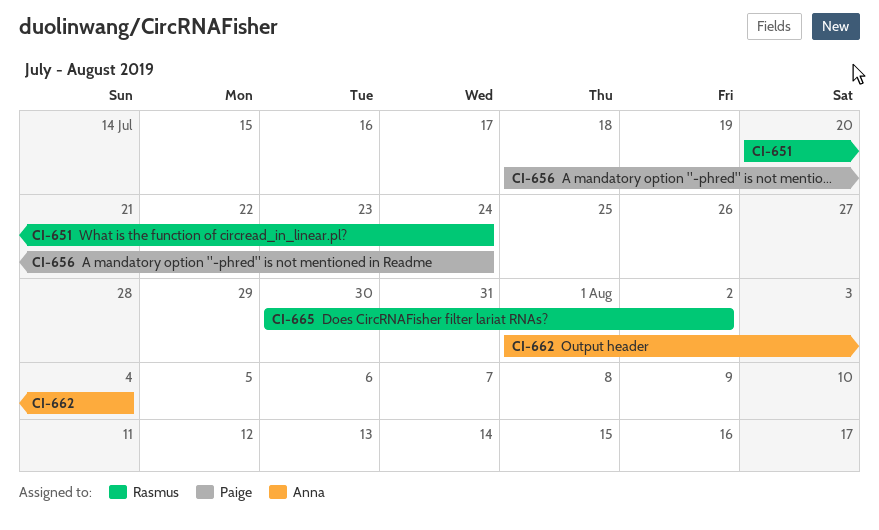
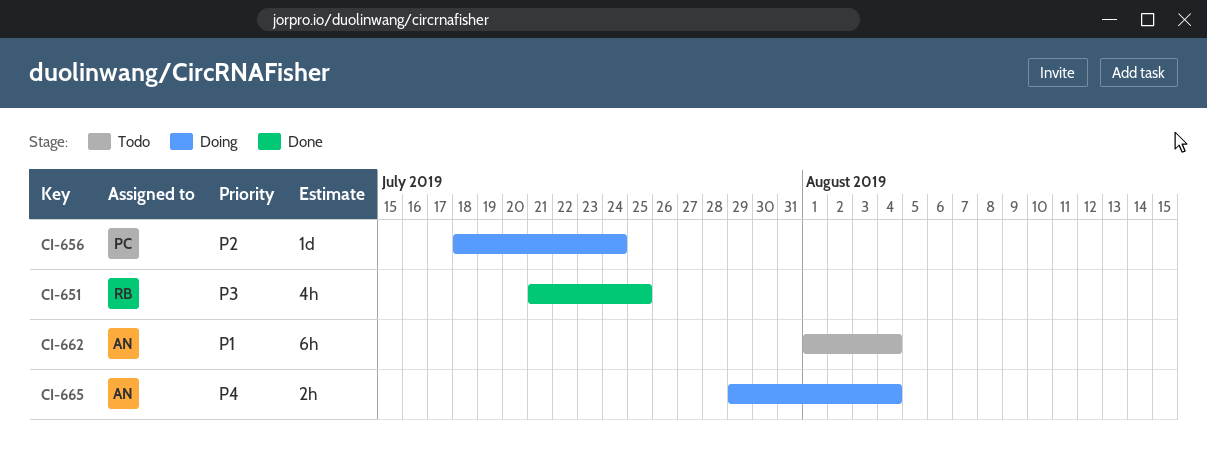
CI-651, start: Jul 20 -> Jul 21
CI-651, due: Jul 24 -> Jul 25
CI-665, owner: Rasmus -> Anna
CI-665, start: Jul 30 -> Jul 29
CI-665, due: Aug 2 -> Aug 4

